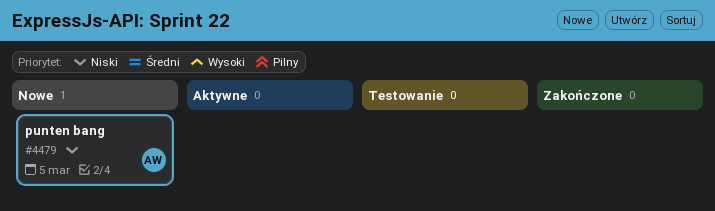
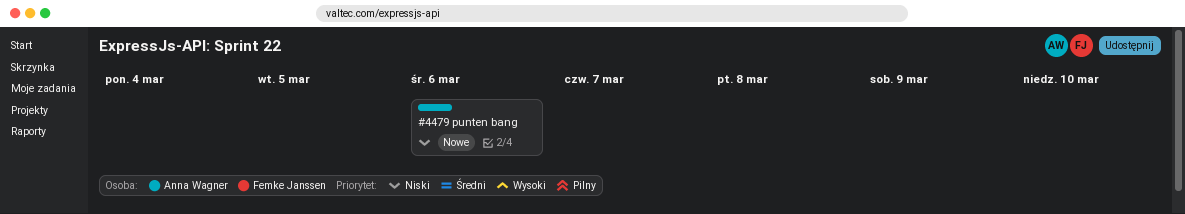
#4479, due: Mar 5 -> Mar 6

